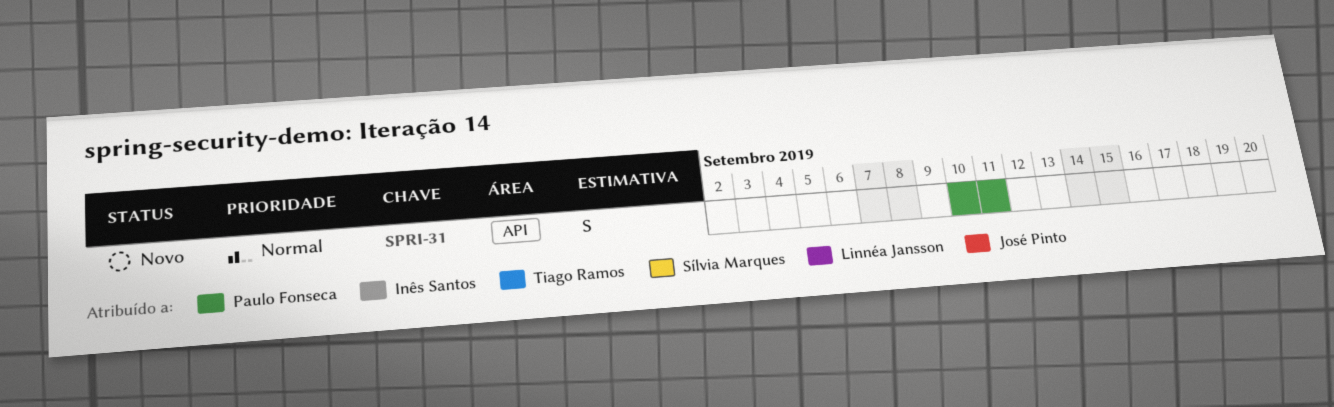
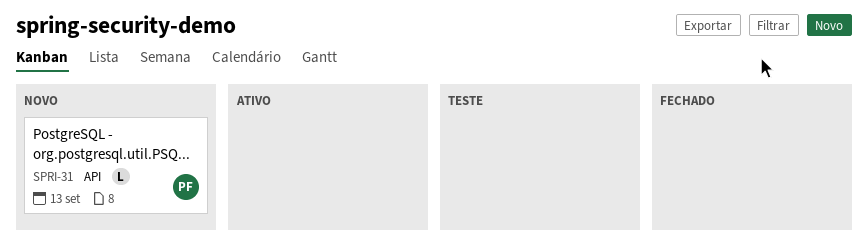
SPRI-31, estimate: S -> L
SPRI-31, due: Sep 11 -> Sep 13

